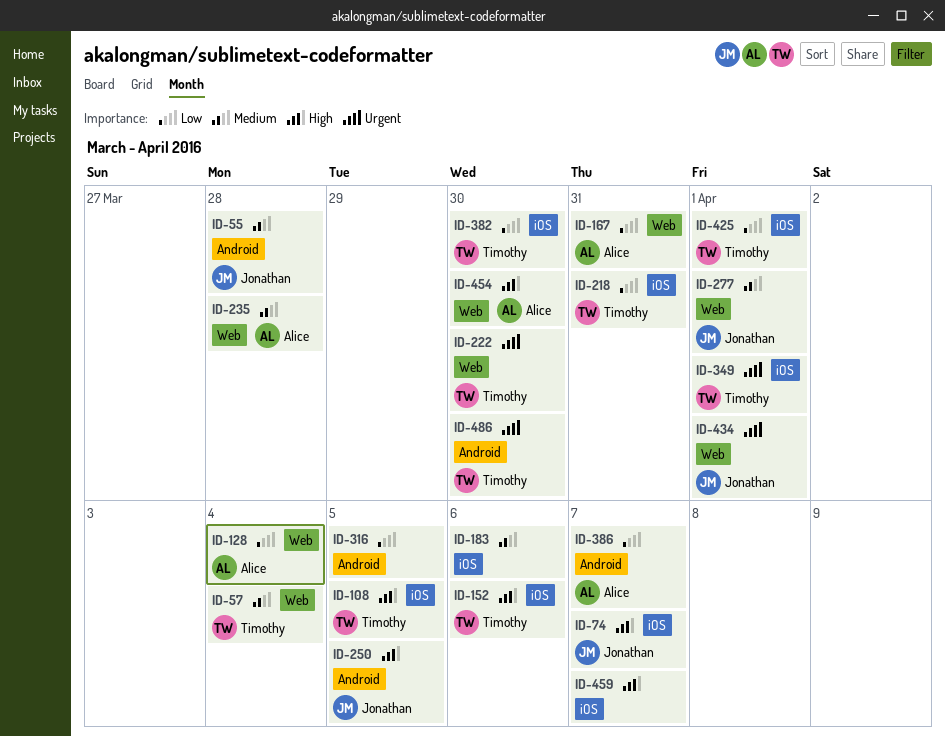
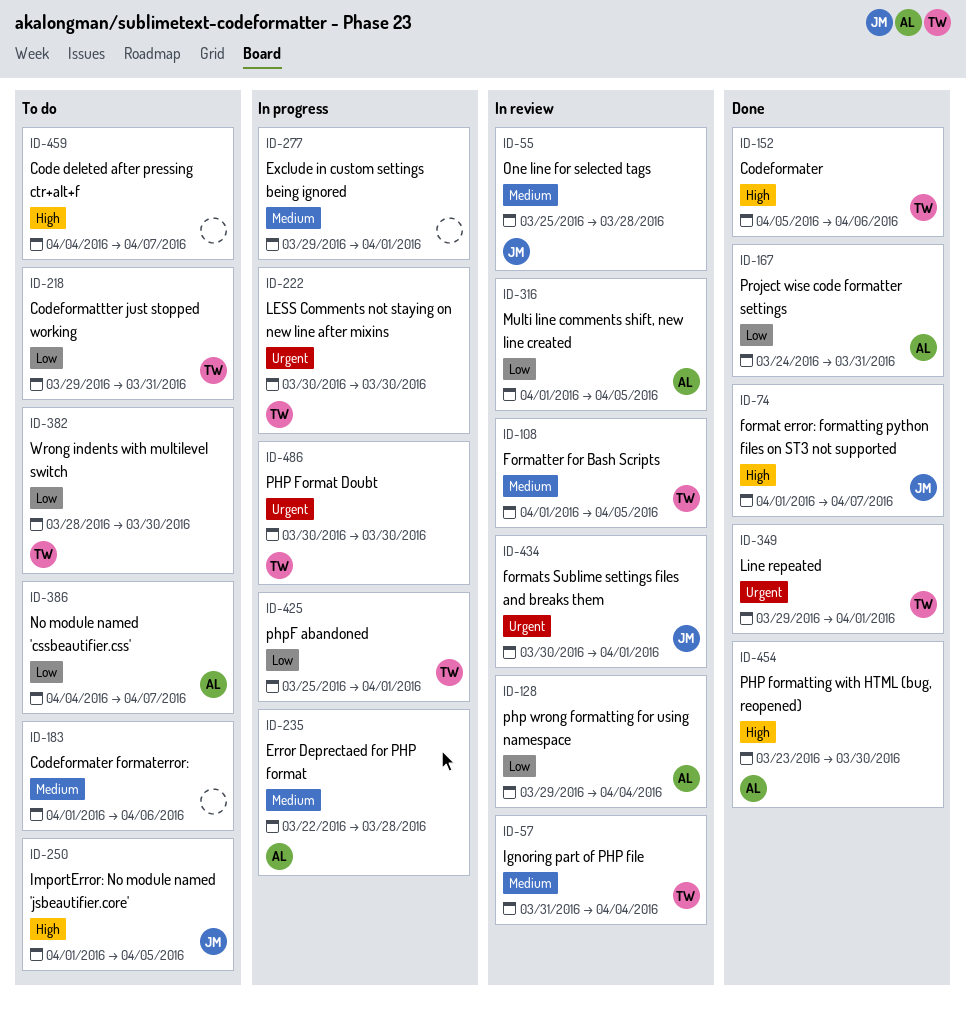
ID-108, priority: High -> Medium
ID-277, owner: Jonathan -> none
ID-316, owner: none -> Alice

